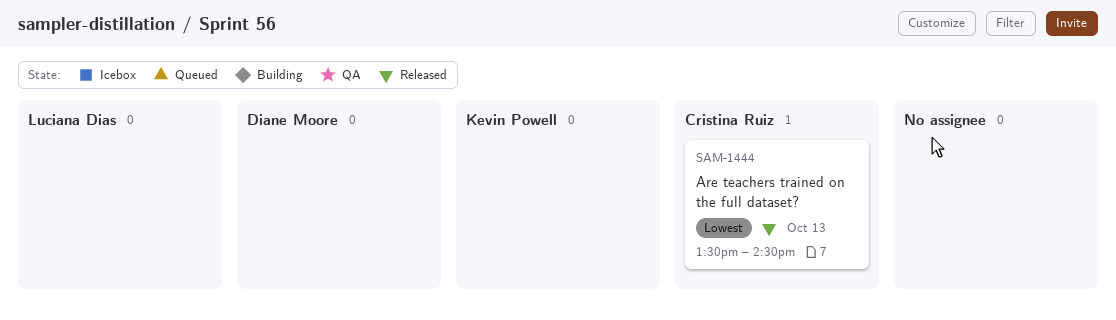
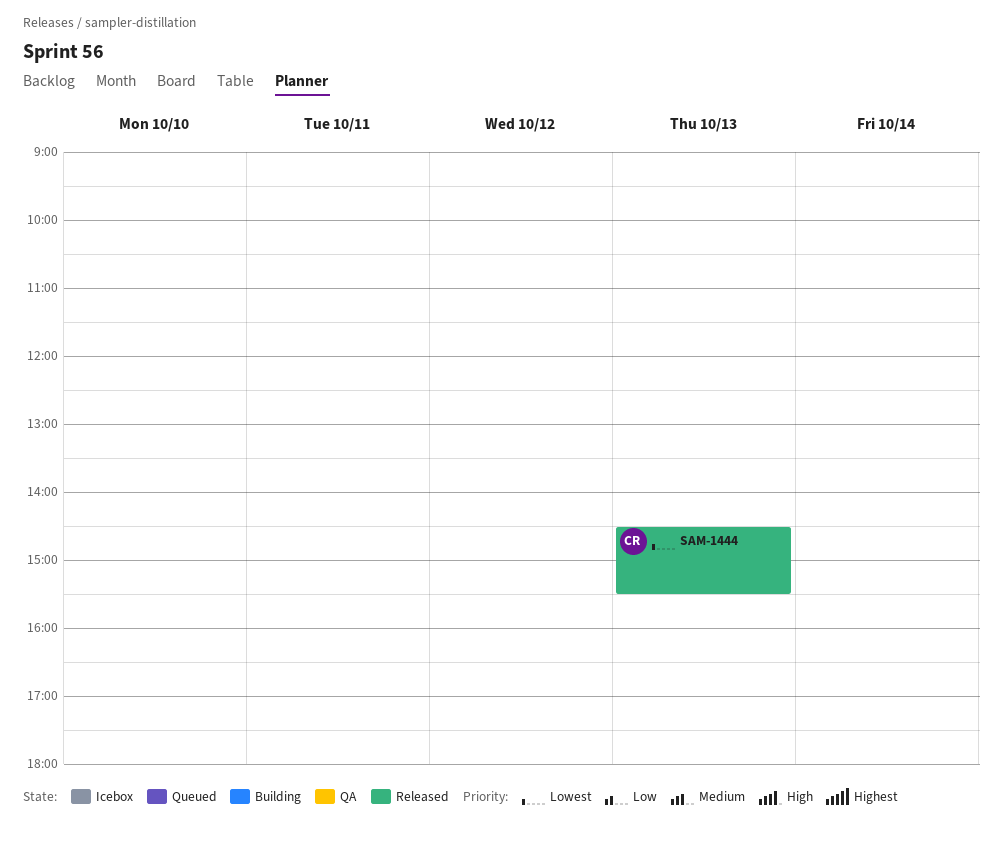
SAM-1444, begins: 13:30 -> 14:30
SAM-1444, ends: 14:30 -> 15:30

